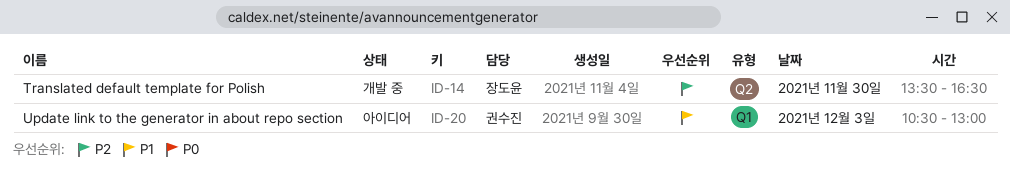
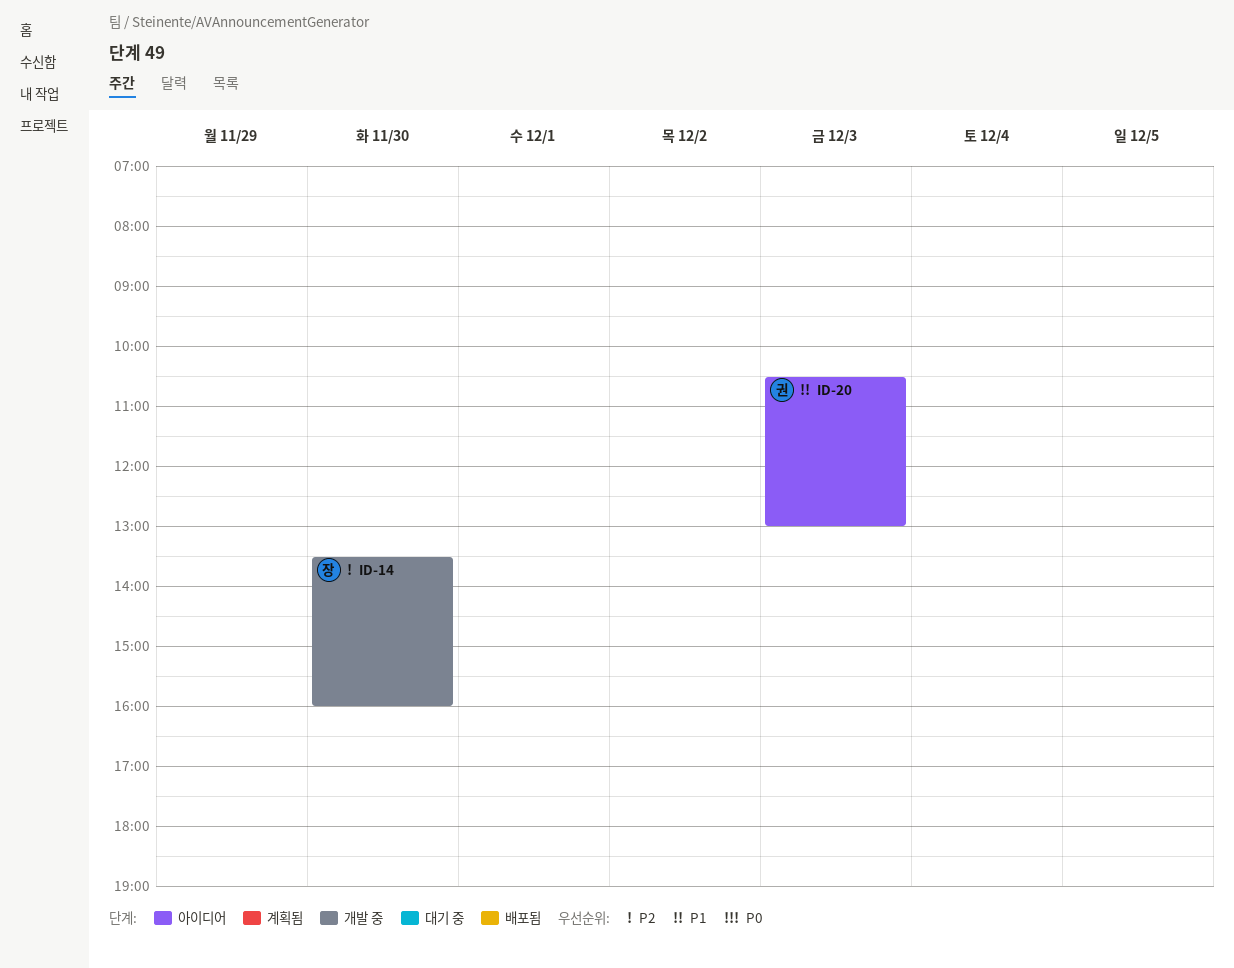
ID-14, ends: 16:30 -> 16:00

